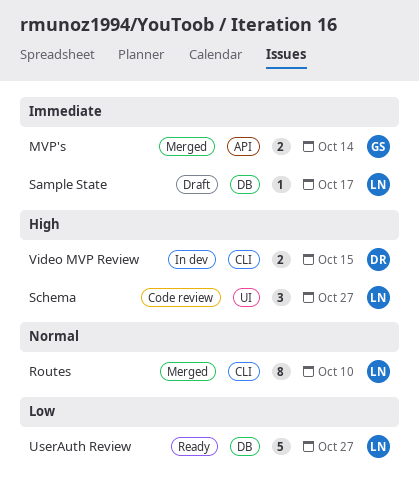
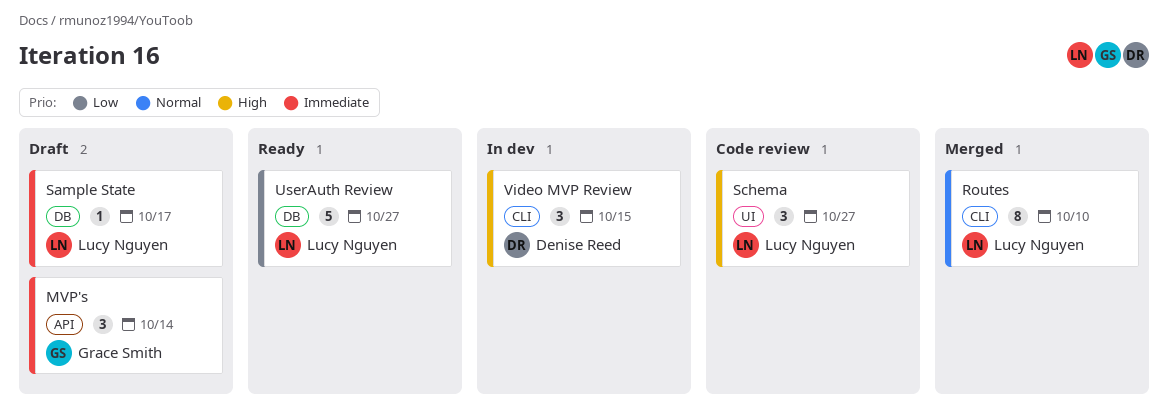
MVP's, status: Merged -> Draft
MVP's, estimate: 2 -> 3
Video MVP Review, estimate: 2 -> 3

